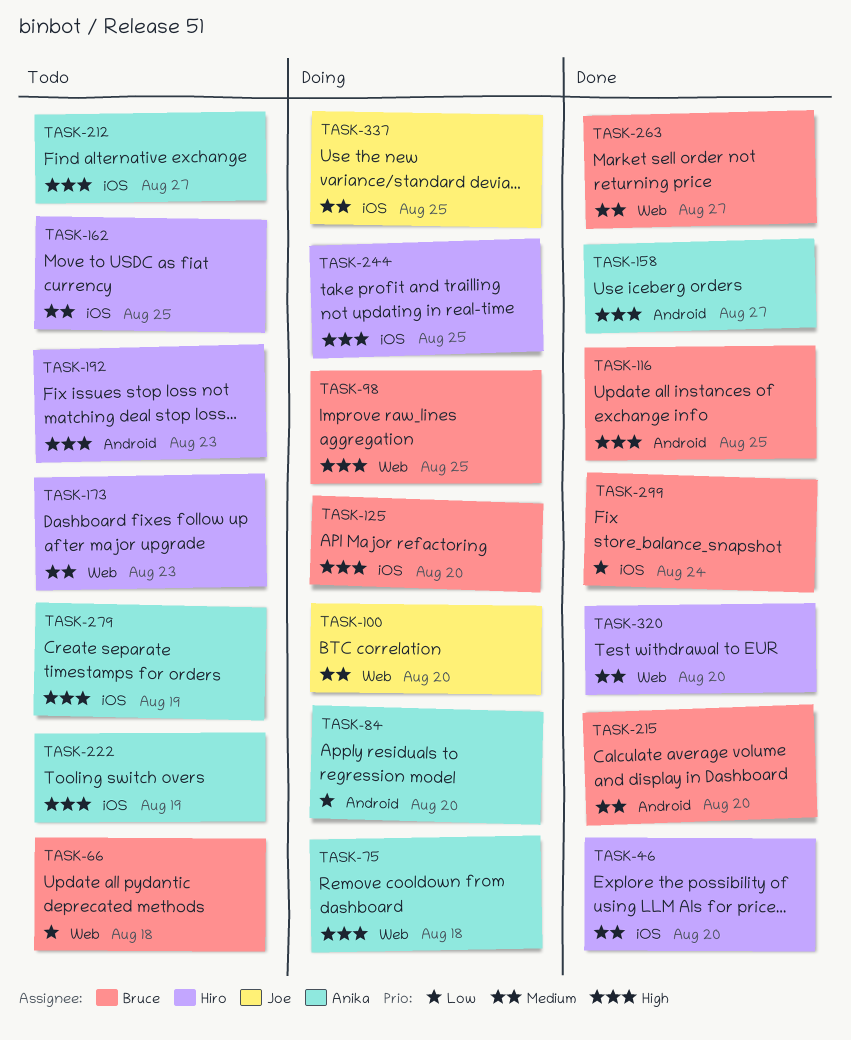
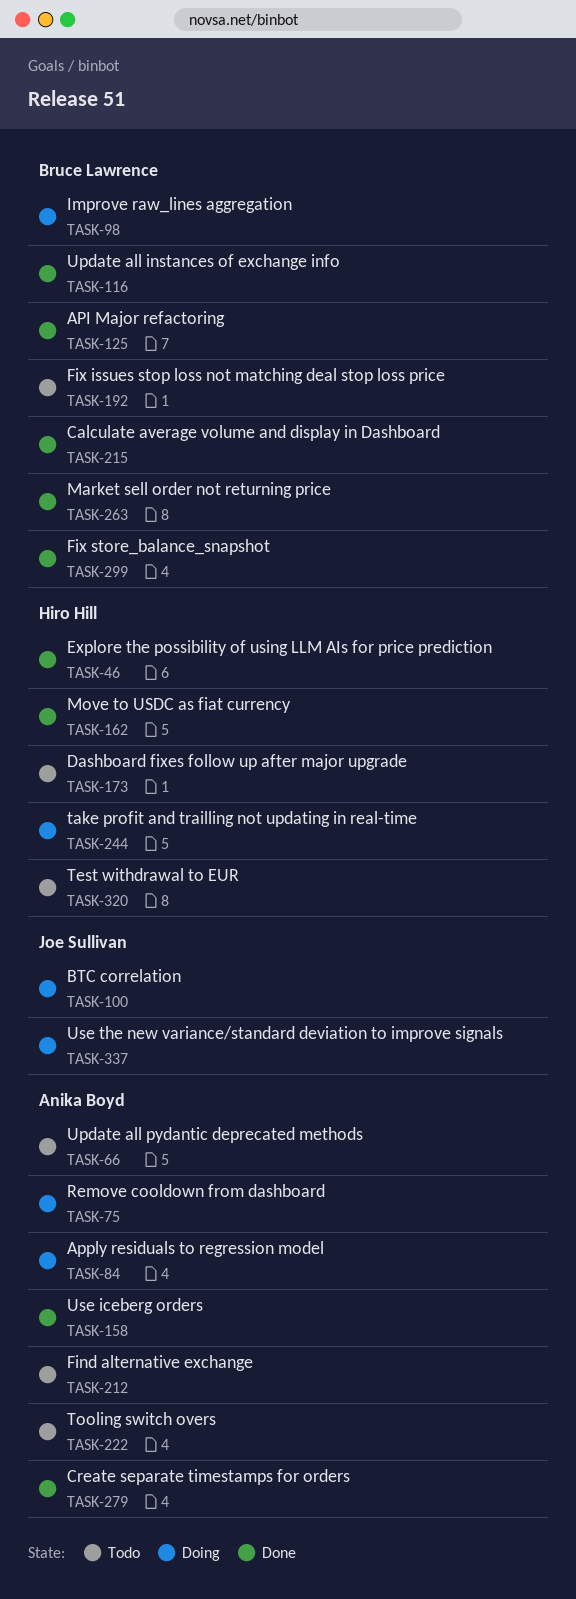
TASK-66, owner: Bruce Lawrence -> Anika Boyd
TASK-125, status: Doing -> Done
TASK-162, status: Todo -> Done
TASK-192, owner: Hiro Hill -> Bruce Lawrence
TASK-279, status: Todo -> Done
TASK-320, status: Done -> Todo

